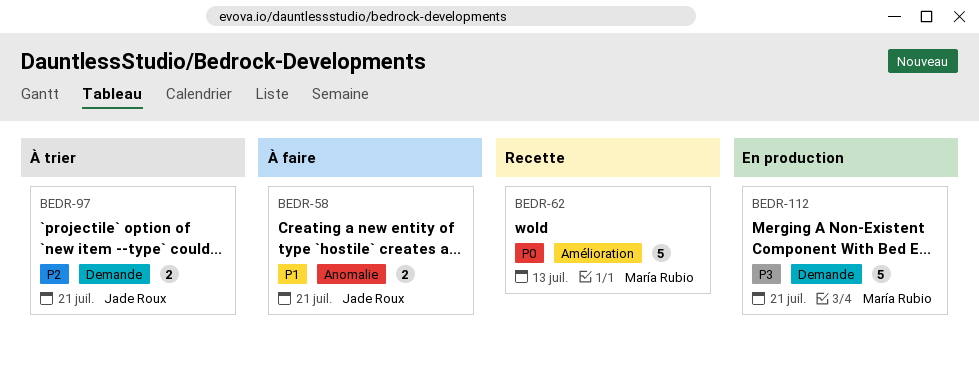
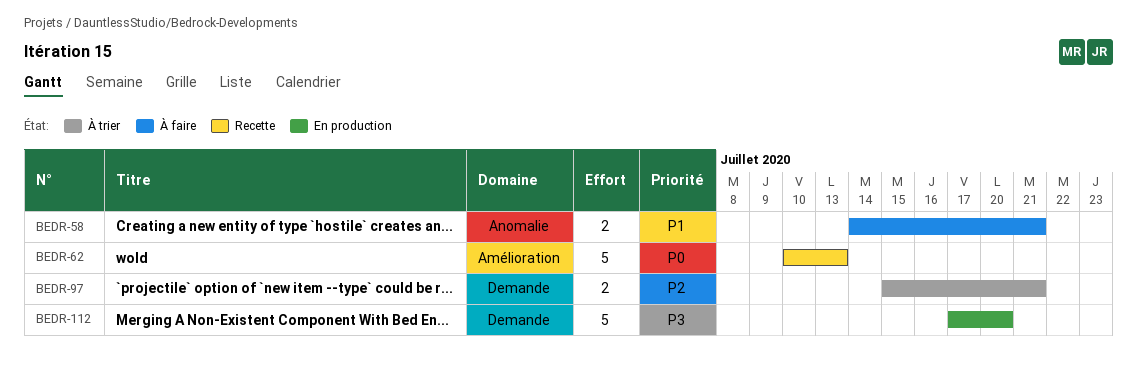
BEDR-112, due: Jul 21 -> Jul 20

